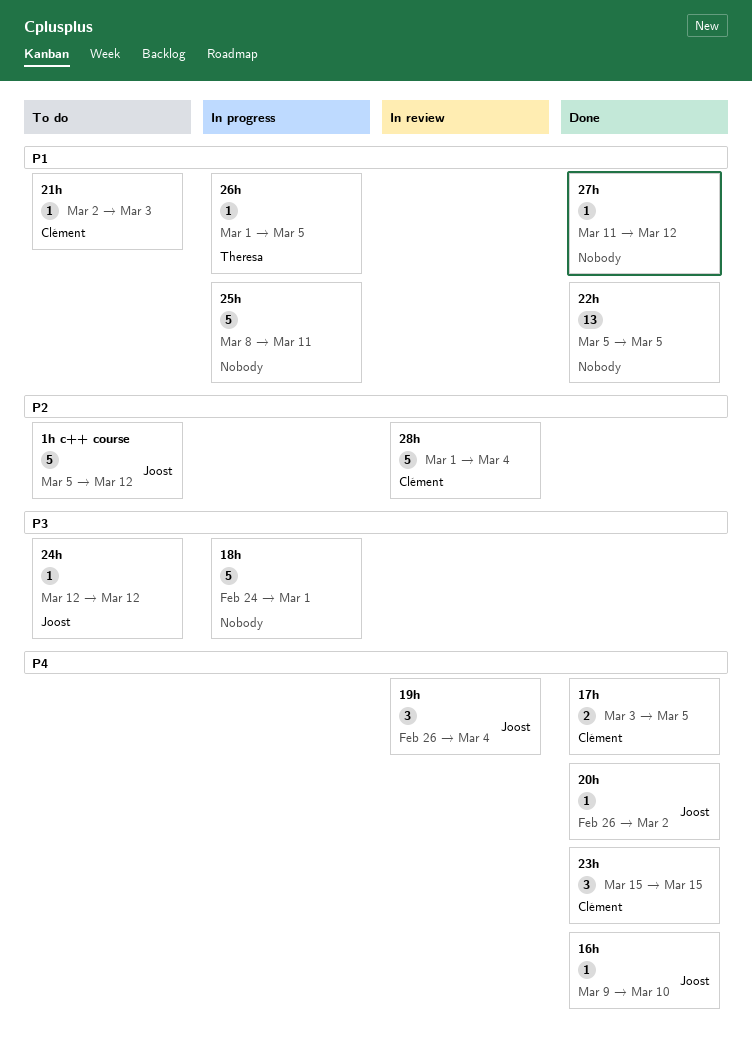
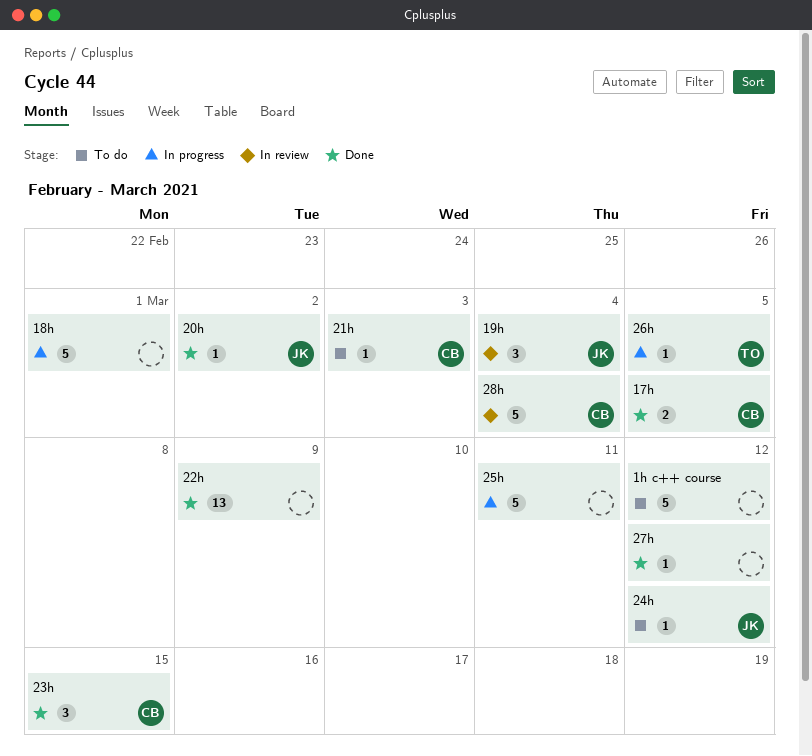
16h: present -> none
1h c++ course, owner: Joost -> none
22h, due: Mar 5 -> Mar 9

